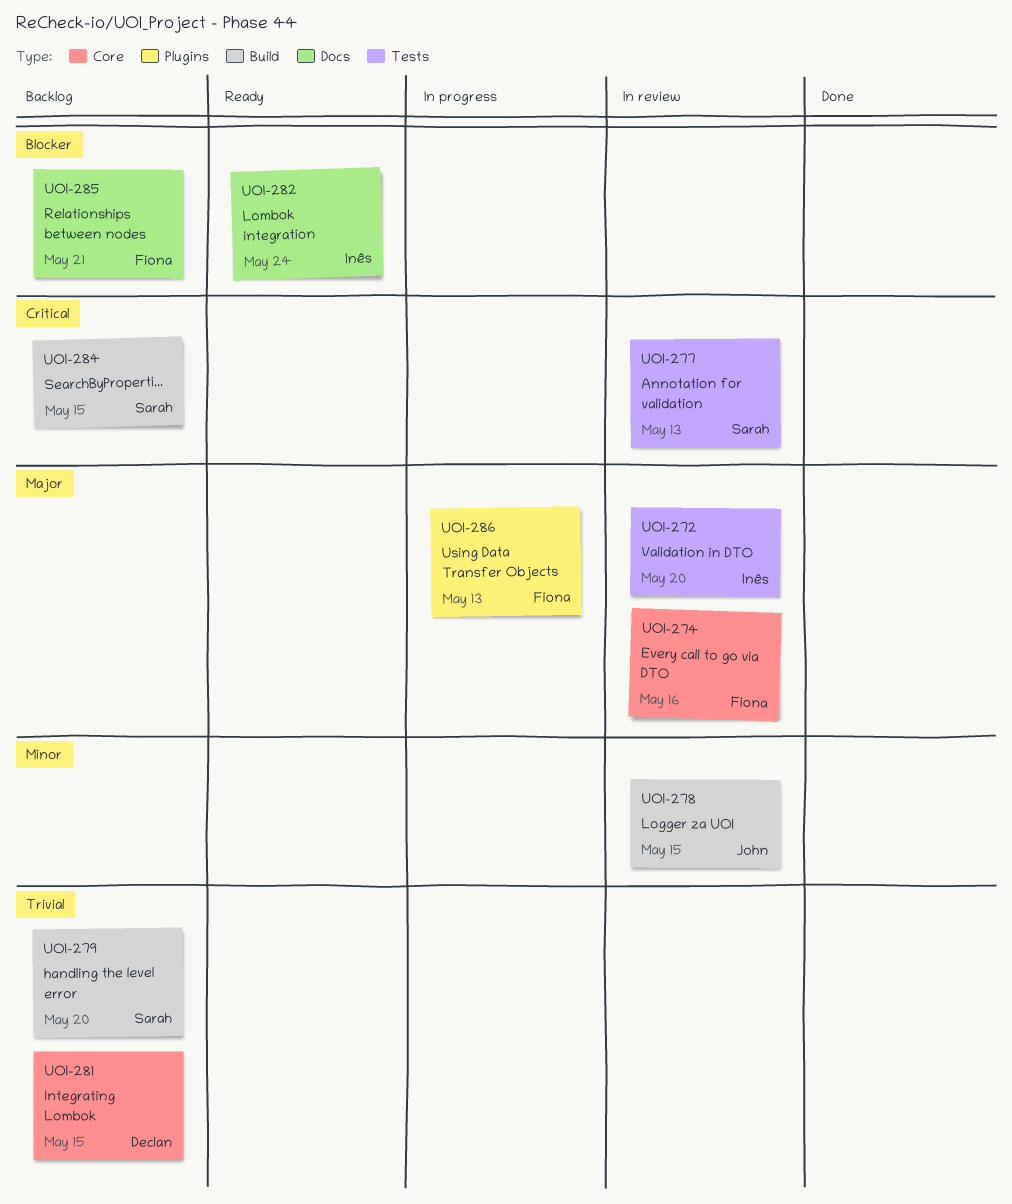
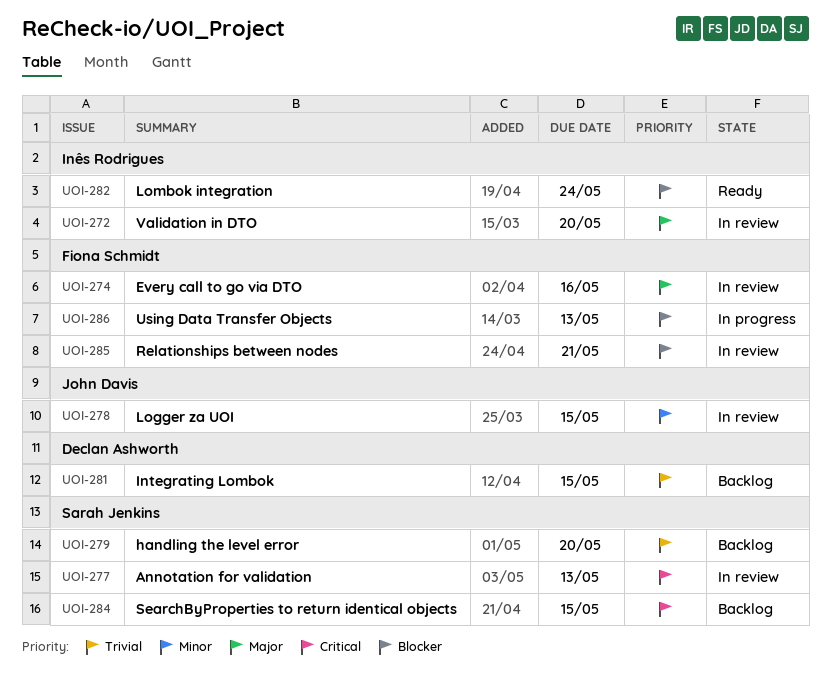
UOI-285, status: Backlog -> In review
UOI-286, priority: Major -> Blocker

